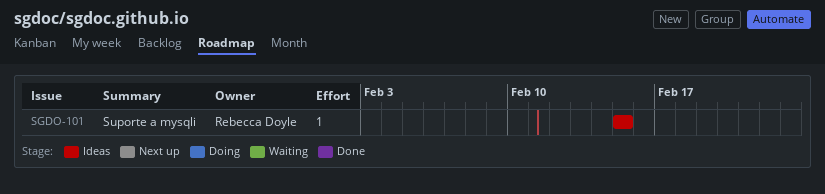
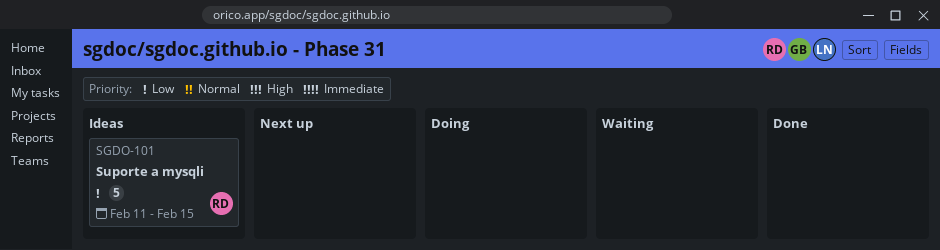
SGDO-101, estimate: 1 -> 5
SGDO-101, start: Feb 15 -> Feb 11

